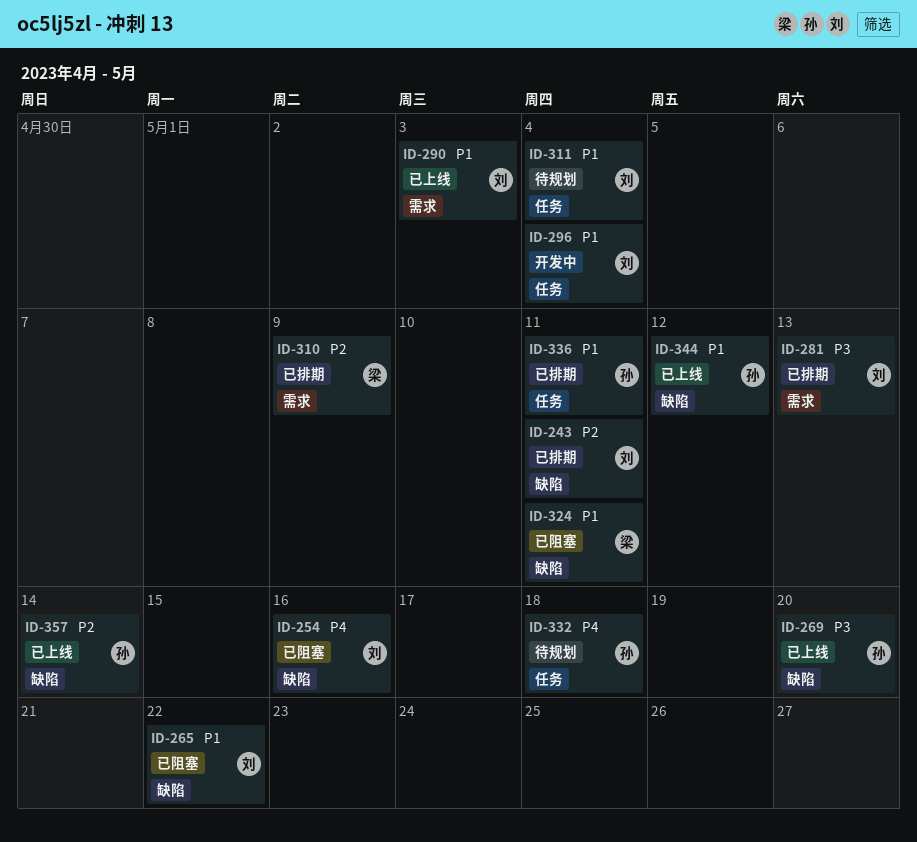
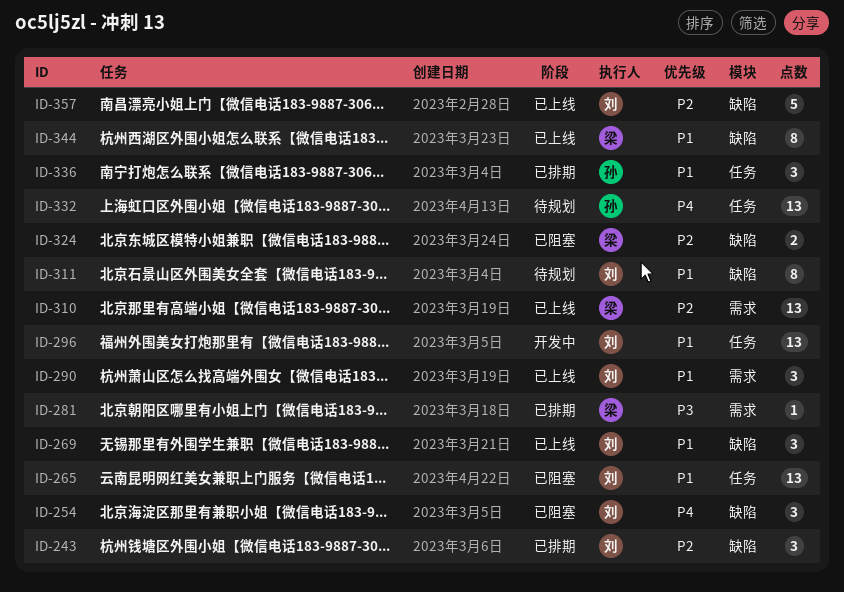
ID-265, label: 缺陷 -> 任务
ID-269, owner: 孙 -> 刘
ID-269, priority: P3 -> P1
ID-281, owner: 刘 -> 梁
ID-310, status: 已排期 -> 已上线
ID-311, label: 任务 -> 缺陷
ID-324, priority: P1 -> P2
ID-344, owner: 孙 -> 梁
ID-357, owner: 孙 -> 刘

